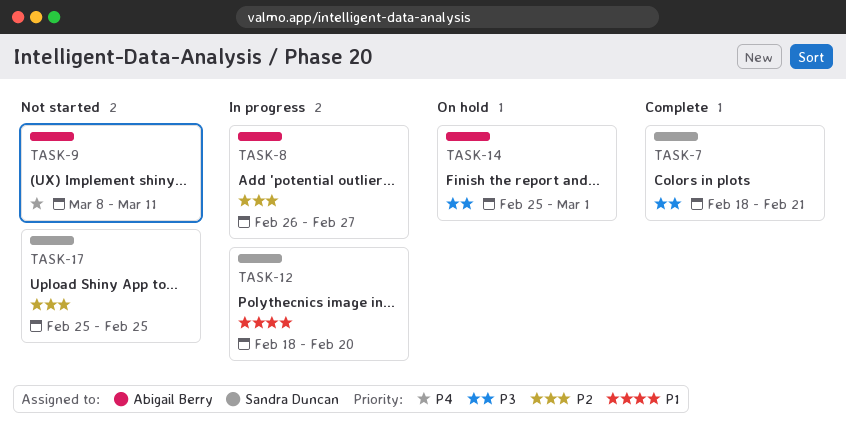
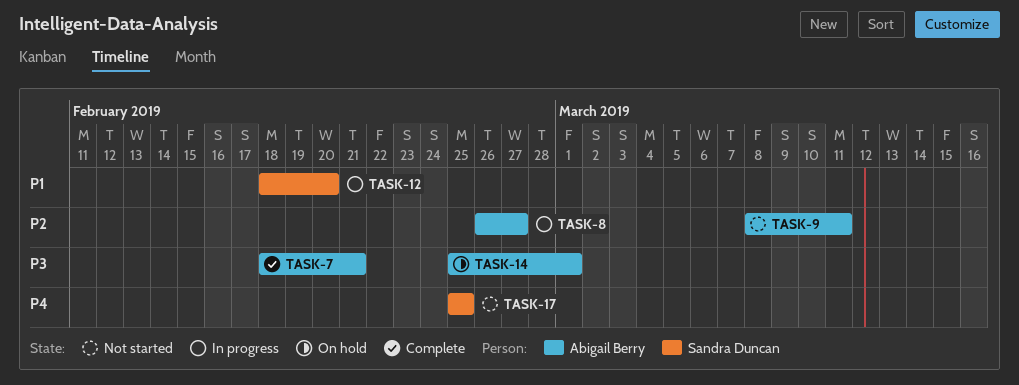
TASK-7, owner: Sandra Duncan -> Abigail Berry
TASK-9, priority: P4 -> P2
TASK-17, priority: P2 -> P4

